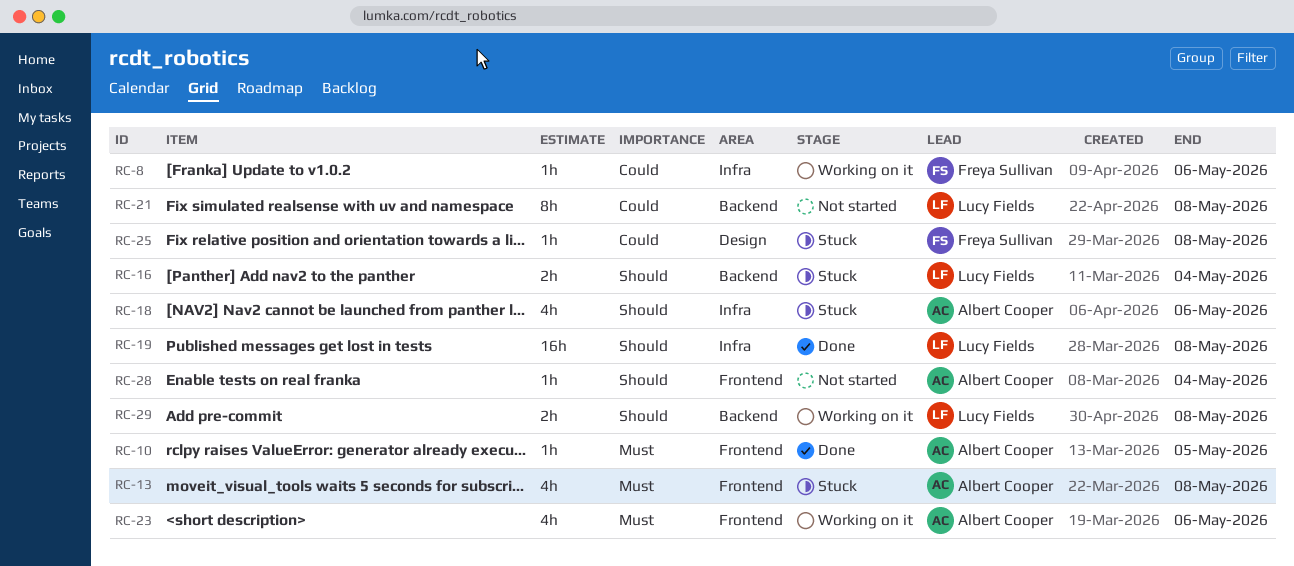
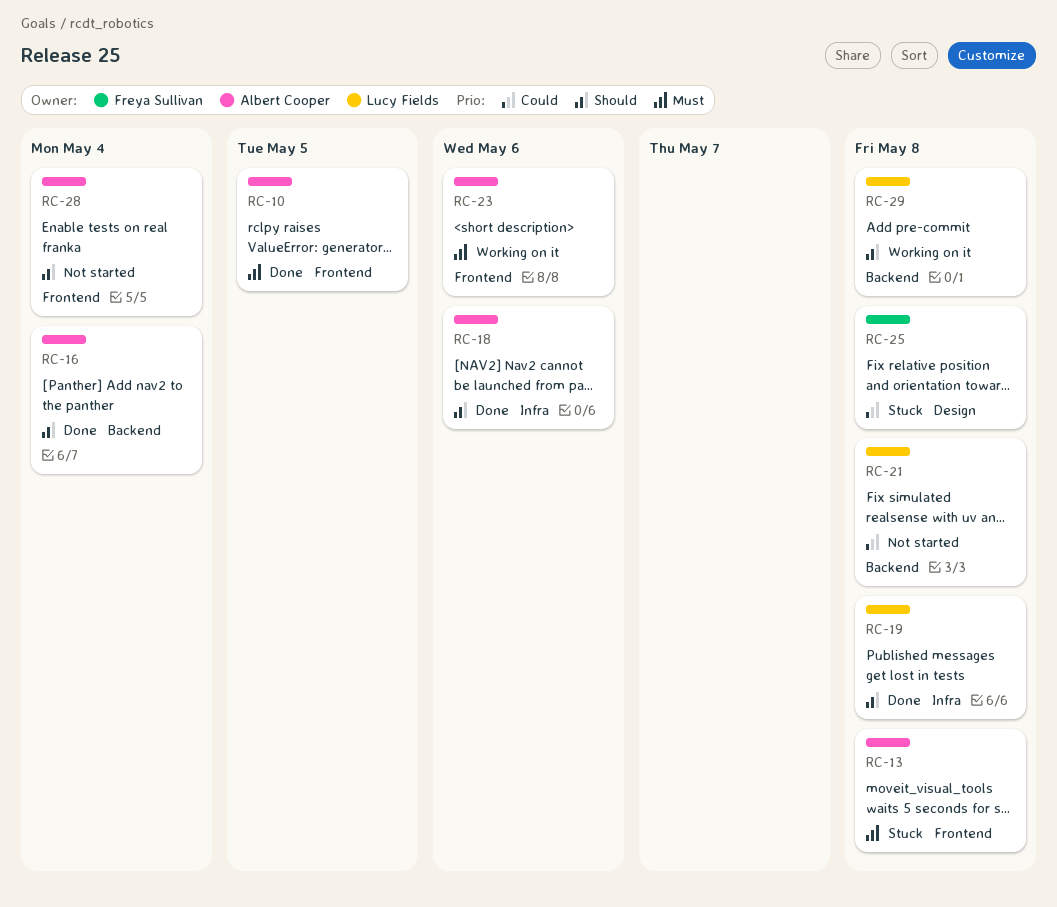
RC-8: present -> none
RC-16, status: Stuck -> Done
RC-16, owner: Lucy Fields -> Albert Cooper
RC-18, status: Stuck -> Done

